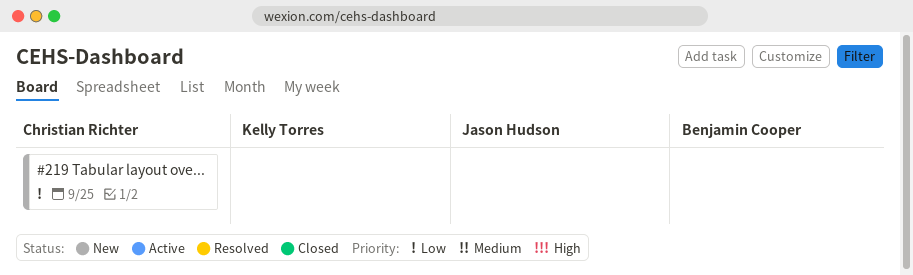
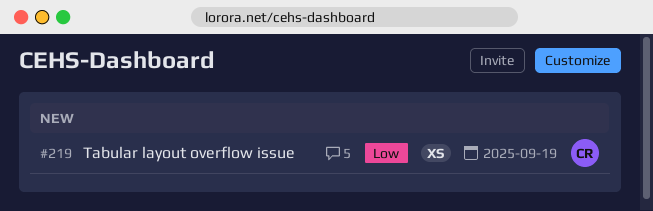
#219, due: Sep 25 -> Sep 19

